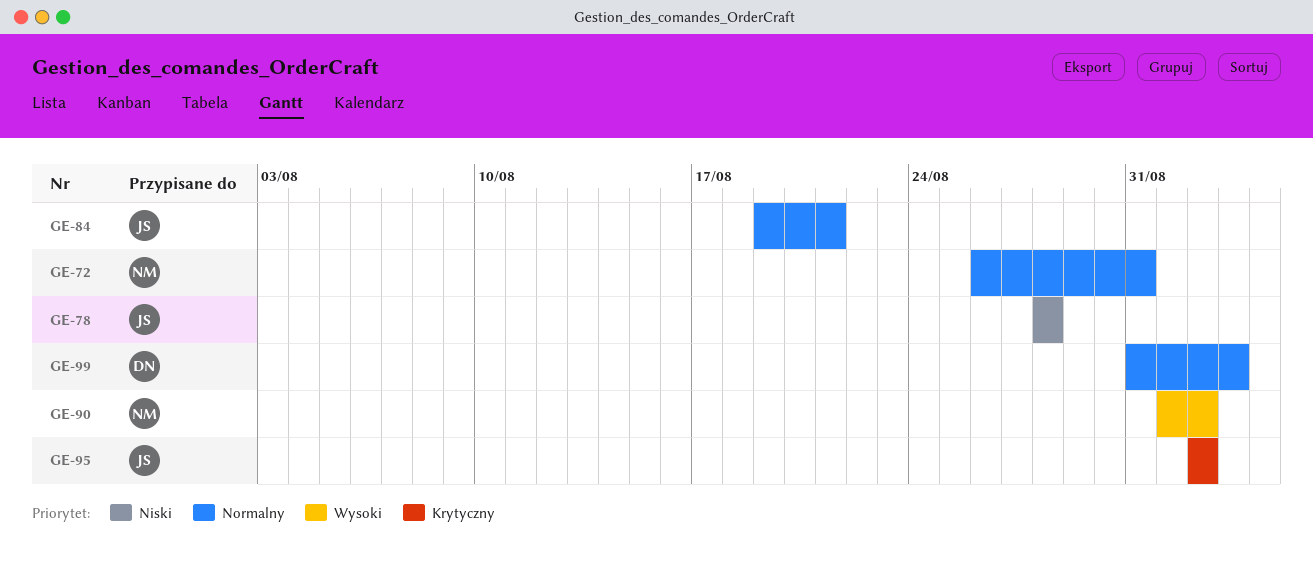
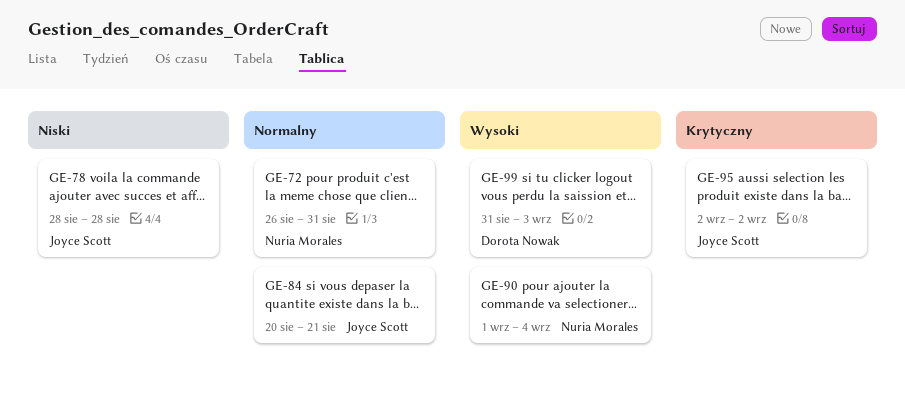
GE-84, start: Aug 19 -> Aug 20
GE-90, due: Sep 2 -> Sep 4
GE-99, priority: Normalny -> Wysoki

